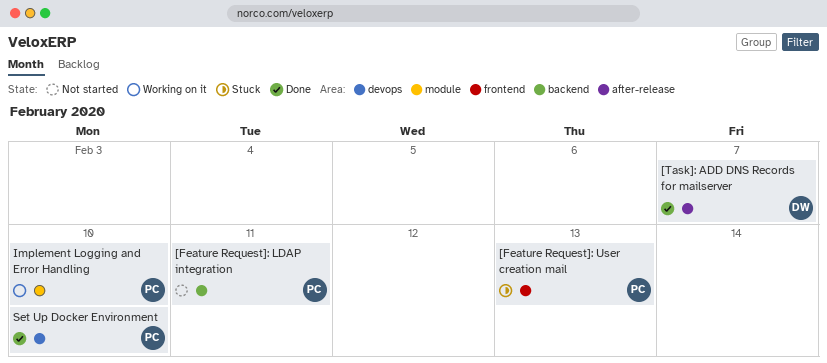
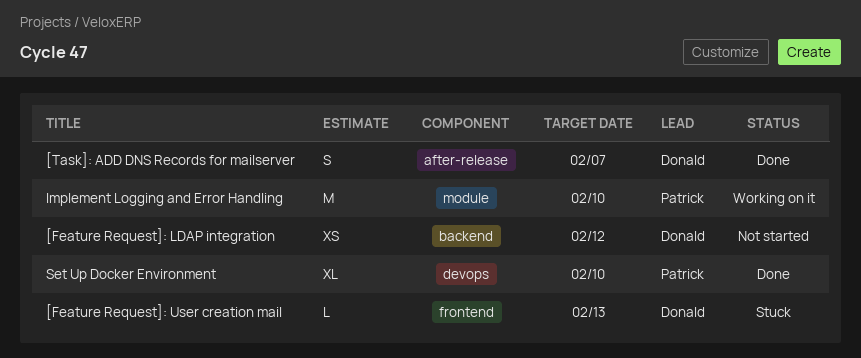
[Feature Request]: LDAP integration, owner: Patrick -> Donald
[Feature Request]: LDAP integration, due: Feb 11 -> Feb 12
[Feature Request]: User creation mail, owner: Patrick -> Donald

